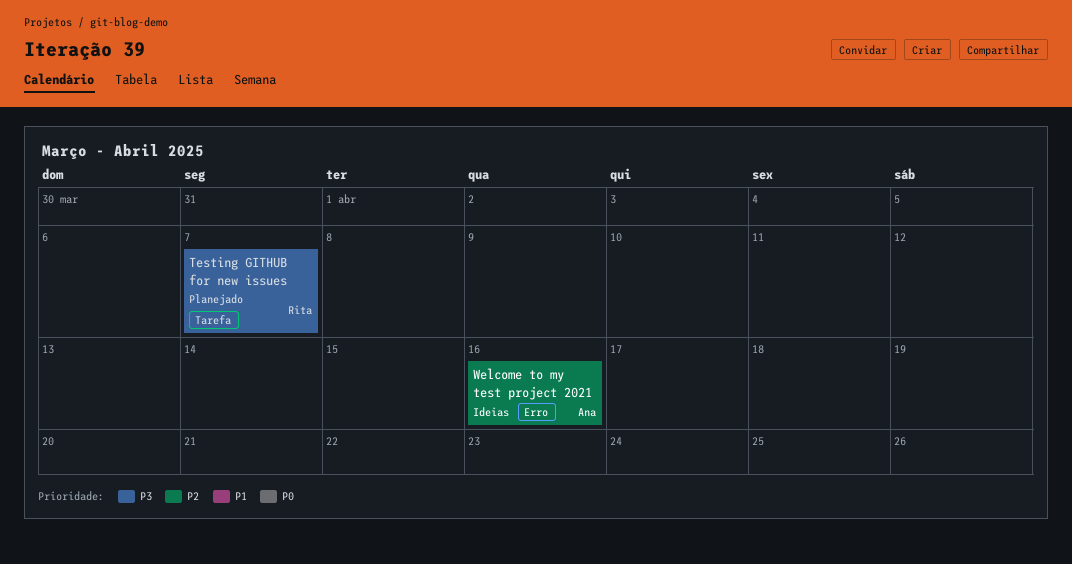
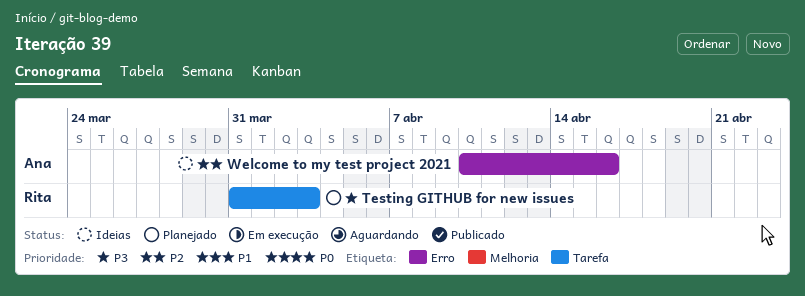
Testing GITHUB for new issues, due: Apr 7 -> Apr 3

